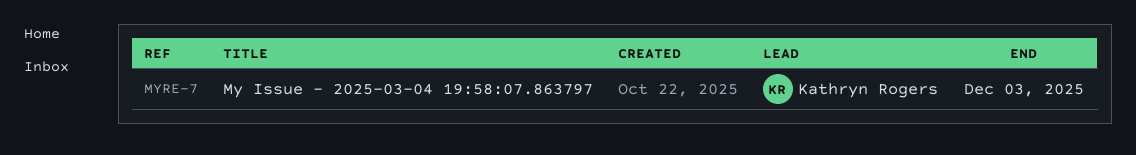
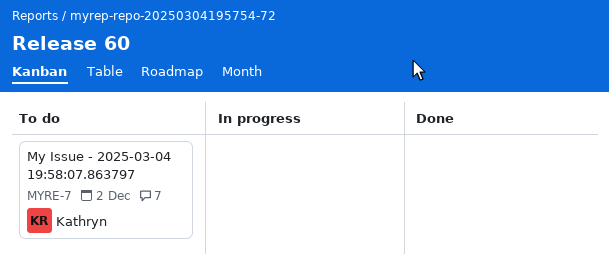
MYRE-7, due: Dec 3 -> Dec 2

